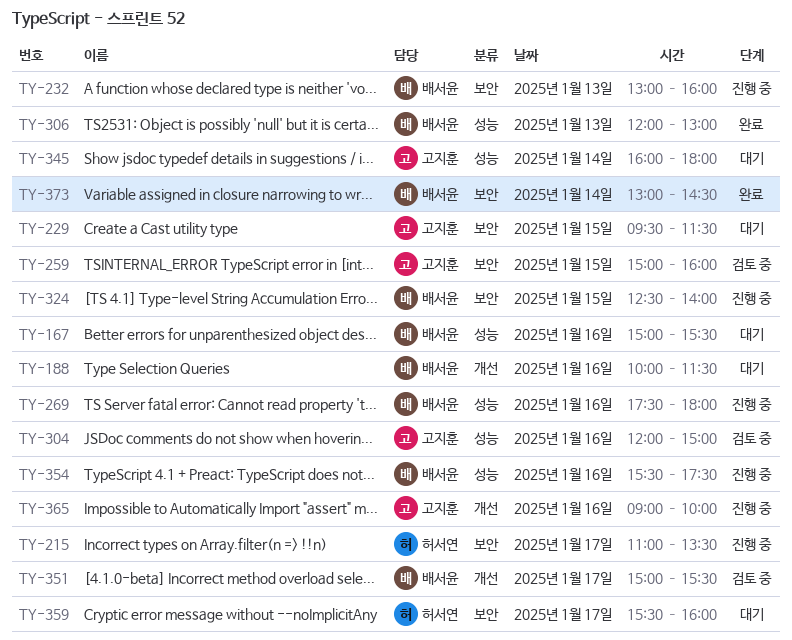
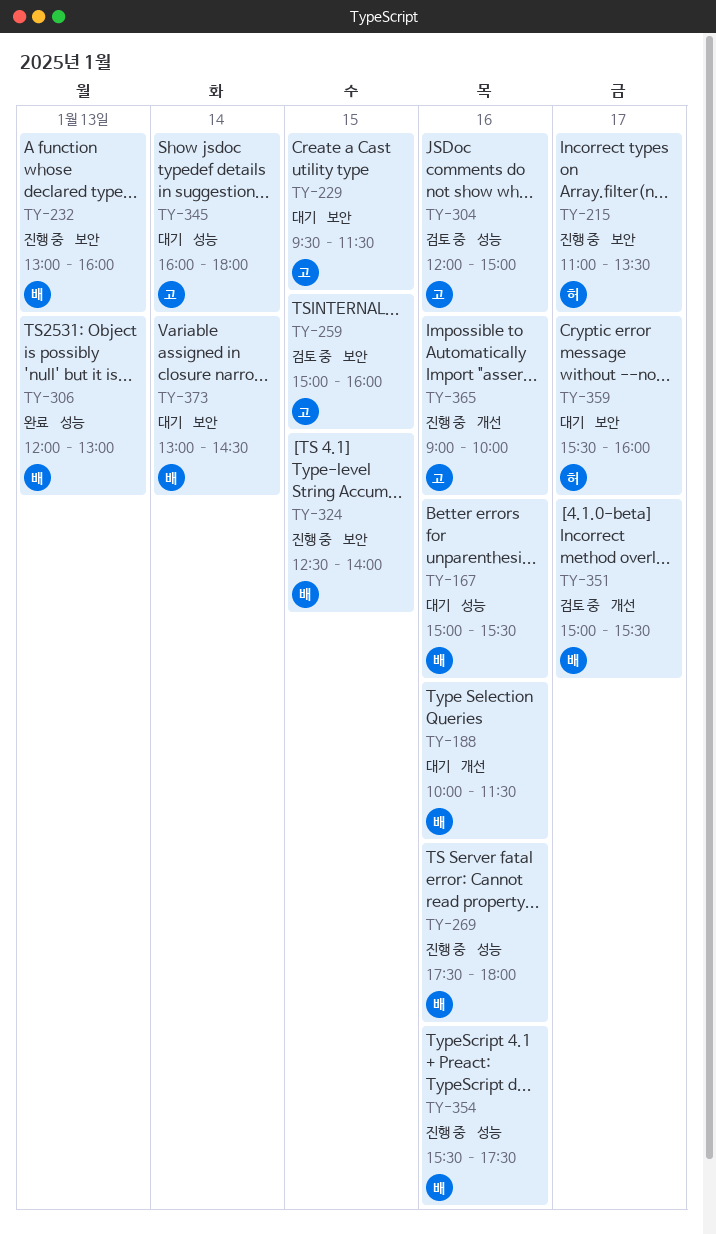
TY-373, status: 완료 -> 대기

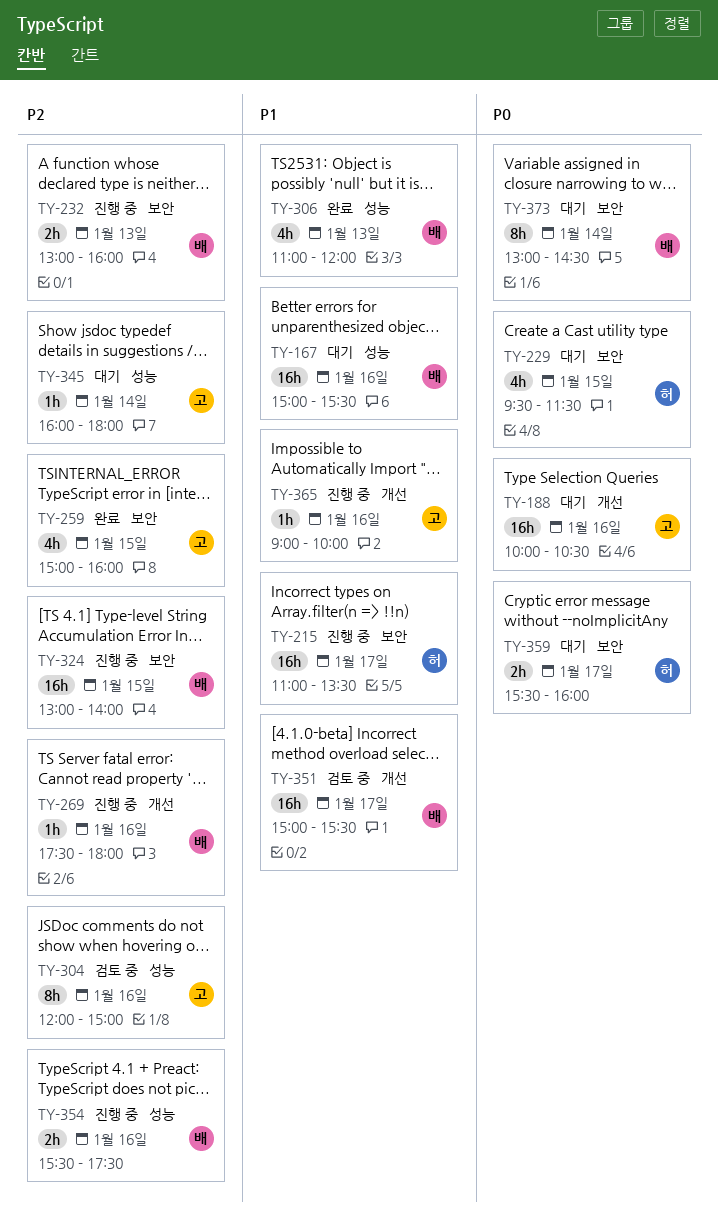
TY-188, owner: 배 -> 고
TY-188, ends: 11:30 -> 10:30
TY-229, owner: 고 -> 허
TY-259, status: 검토 중 -> 완료
TY-269, label: 성능 -> 개선
TY-306, begins: 12:00 -> 11:00
TY-306, ends: 13:00 -> 12:00
TY-324, begins: 12:30 -> 13:00

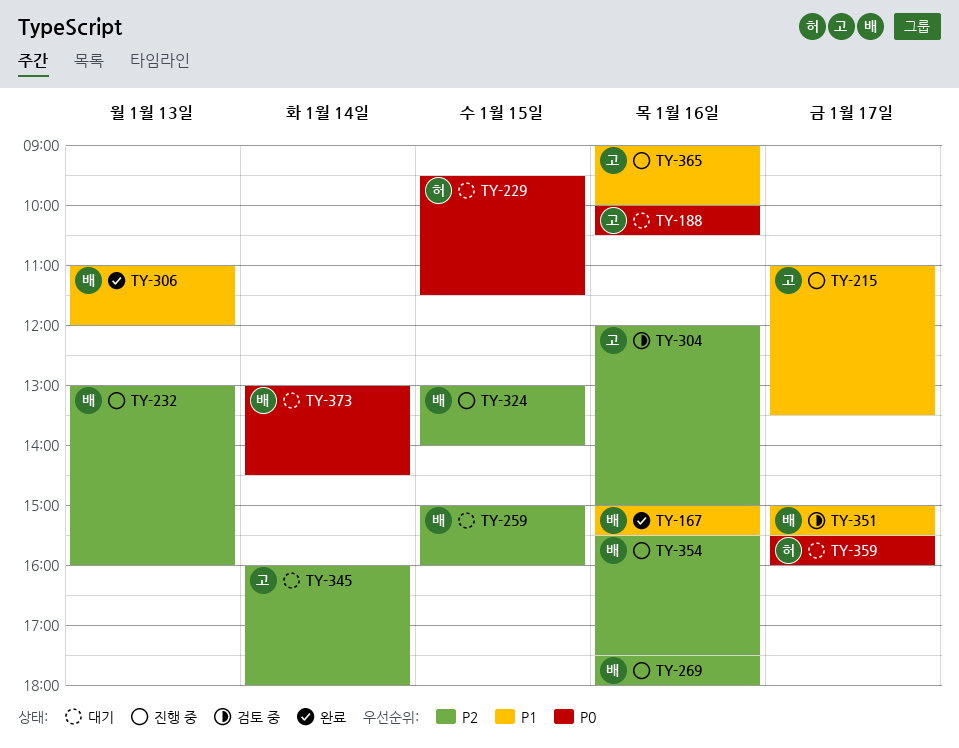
TY-167, status: 대기 -> 완료
TY-215, owner: 허 -> 고
TY-259, status: 완료 -> 대기
TY-259, owner: 고 -> 배

